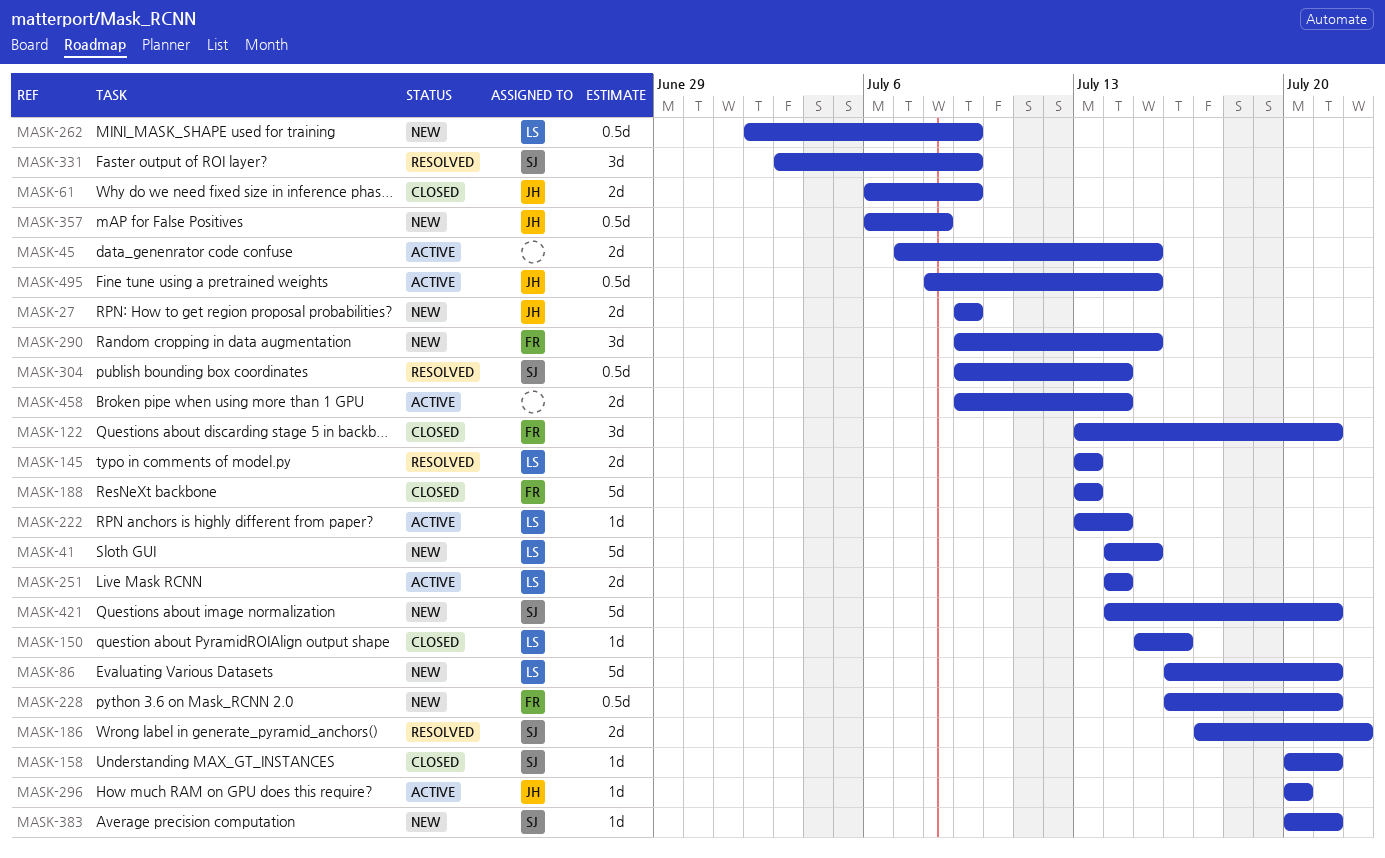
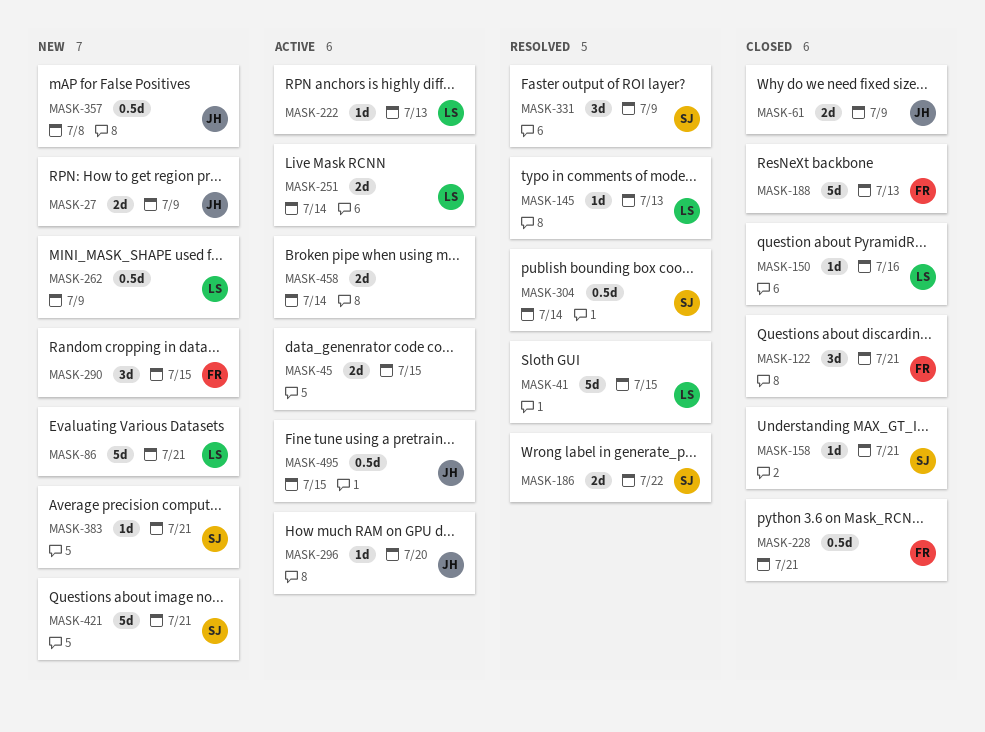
MASK-41, status: New -> Resolved
MASK-145, estimate: 2d -> 1d
MASK-222, due: Jul 14 -> Jul 13
MASK-228, status: New -> Closed

